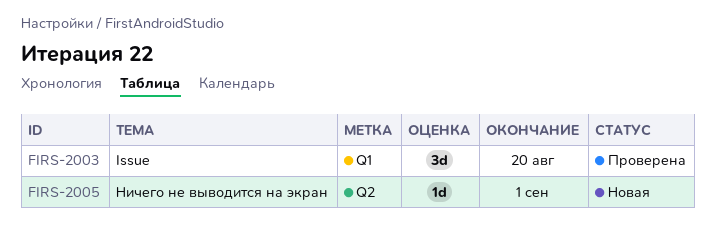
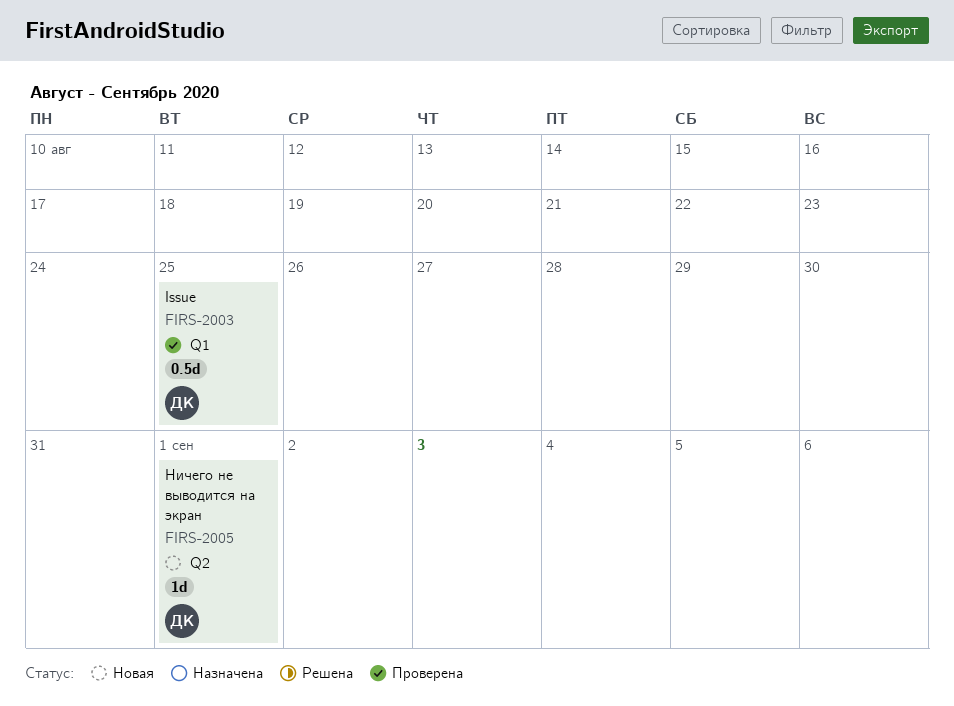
FIRS-2003, estimate: 3d -> 0.5d
FIRS-2003, due: Aug 20 -> Aug 25

